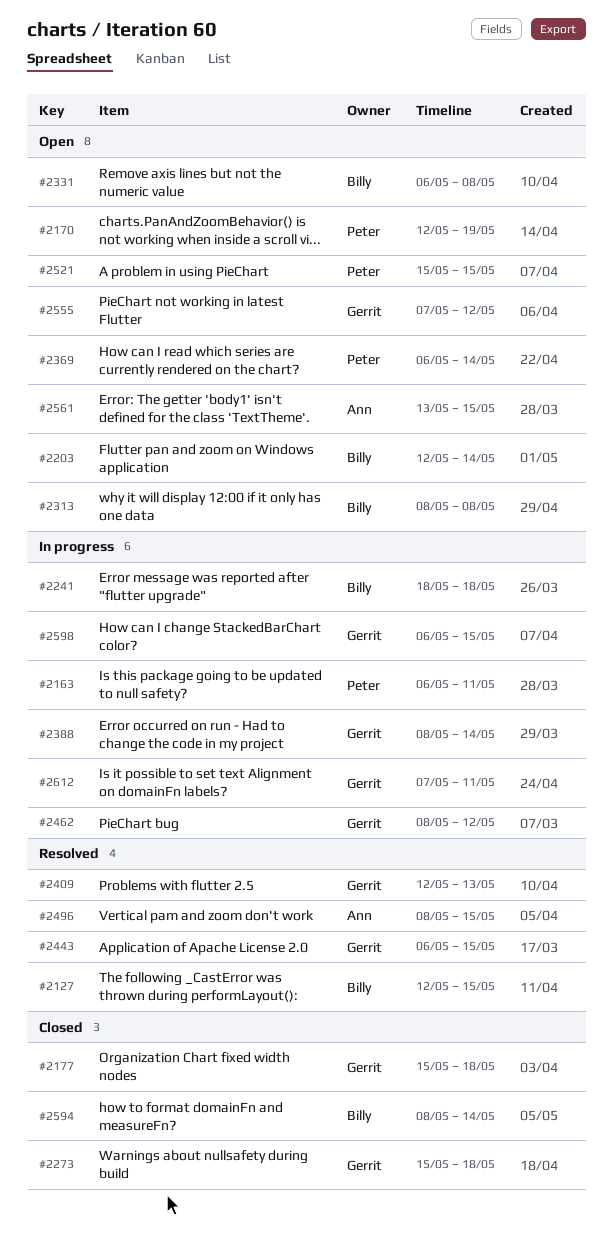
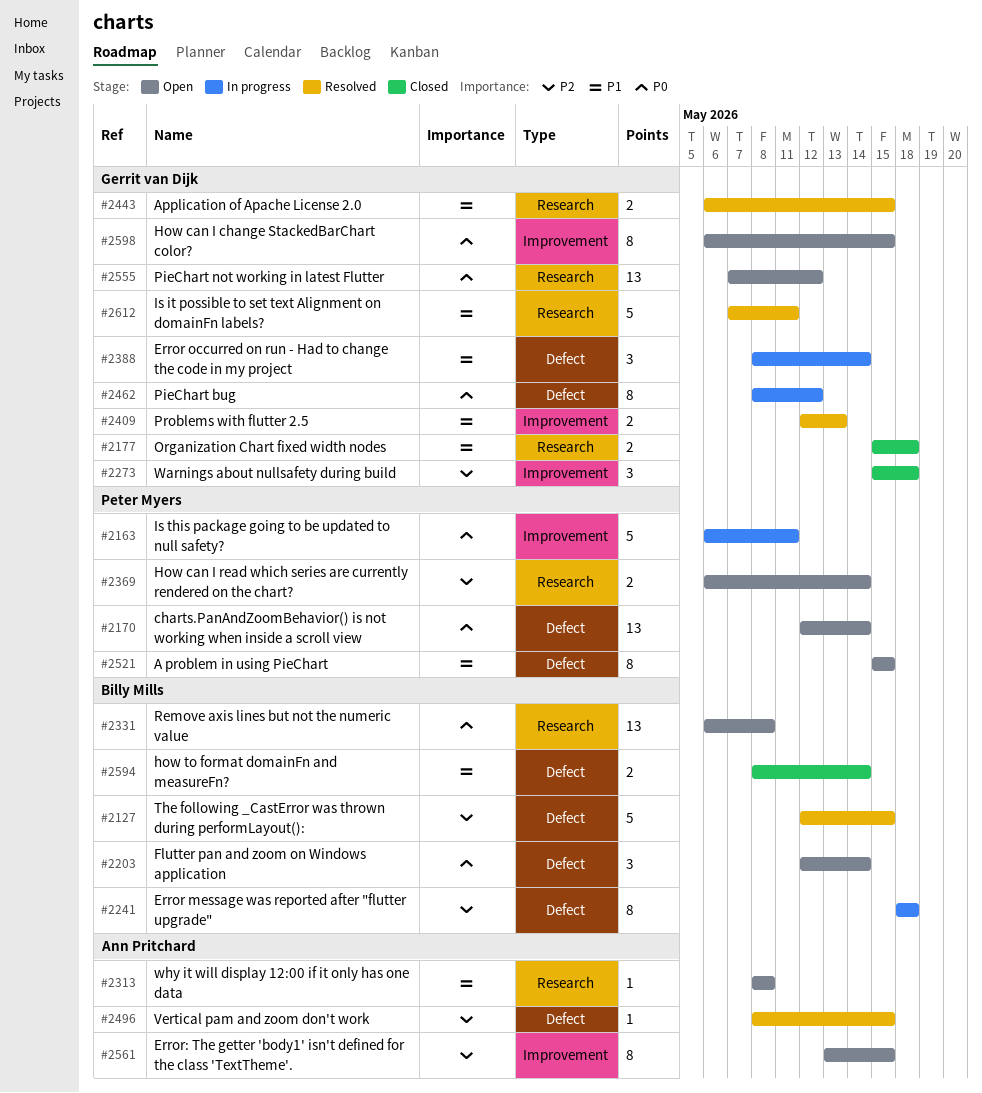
#2170, due: May 19 -> May 14
#2313, owner: Billy Mills -> Ann Pritchard
#2598, status: In progress -> Open
#2612, status: In progress -> Resolved

